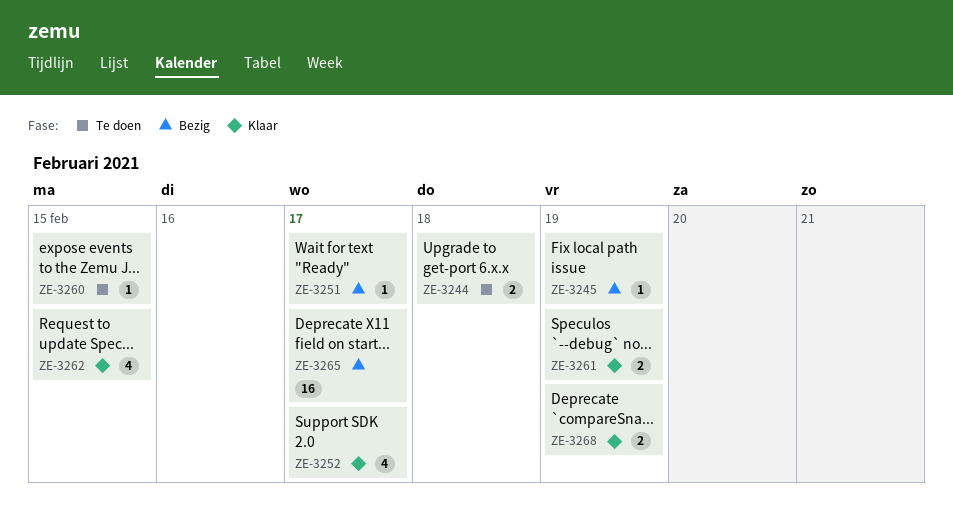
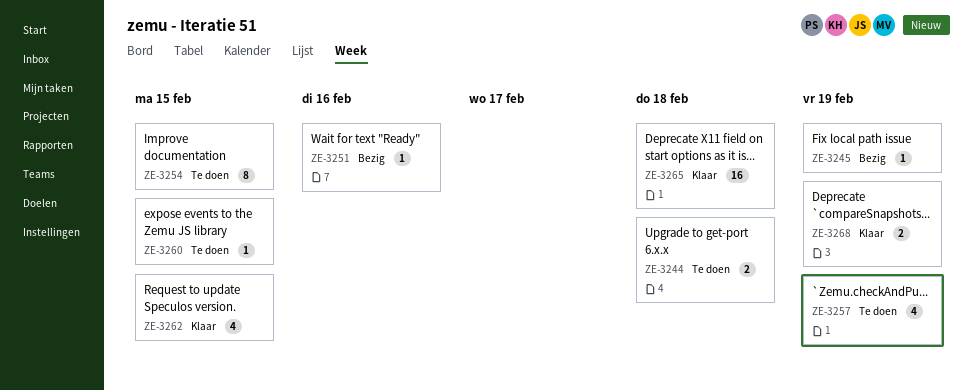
ZE-3251, due: Feb 17 -> Feb 16
ZE-3252: present -> none
ZE-3254: none -> present
ZE-3257: none -> present
ZE-3261: present -> none
ZE-3265, status: Bezig -> Klaar
ZE-3265, due: Feb 17 -> Feb 18

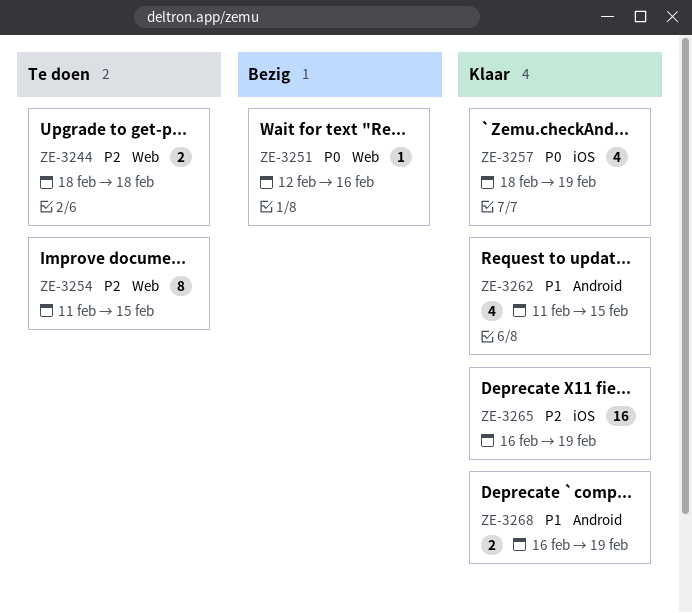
ZE-3245: present -> none
ZE-3257, status: Te doen -> Klaar
ZE-3260: present -> none
ZE-3265, due: Feb 18 -> Feb 19

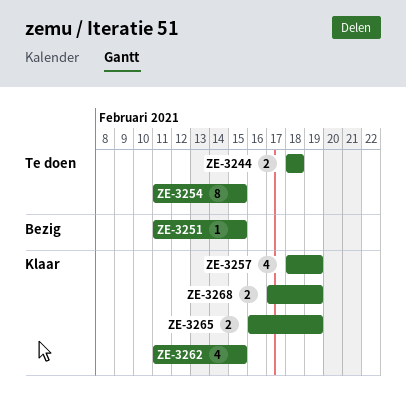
ZE-3251, start: Feb 12 -> Feb 11
ZE-3251, due: Feb 16 -> Feb 15
ZE-3265, estimate: 16 -> 2
ZE-3268, start: Feb 16 -> Feb 17

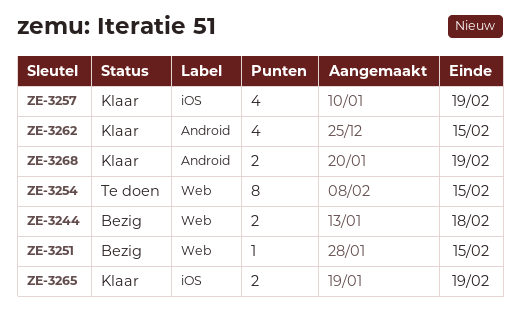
ZE-3244, status: Te doen -> Bezig

